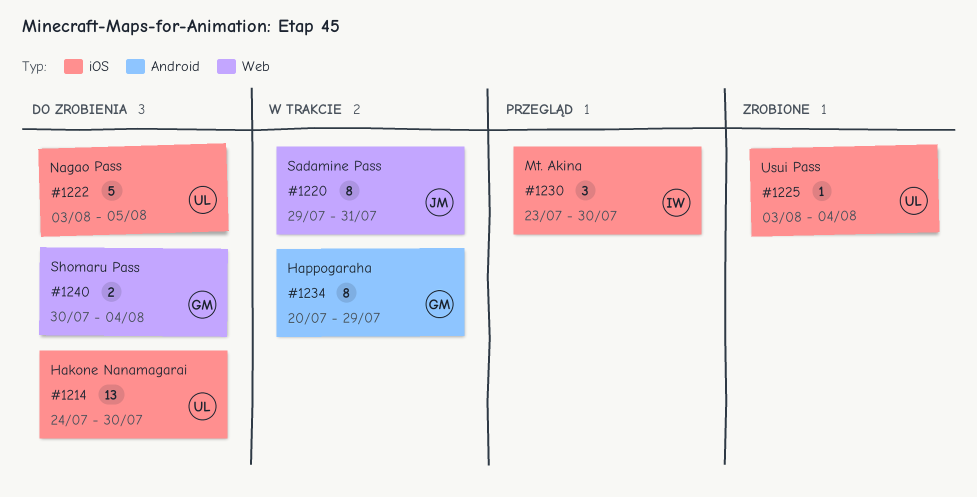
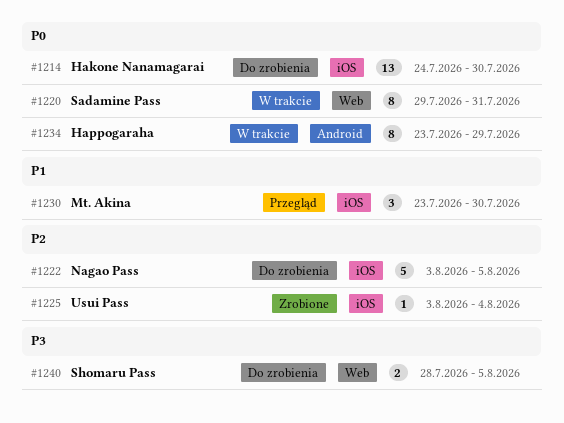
#1234, start: Jul 20 -> Jul 23
#1240, start: Jul 30 -> Jul 28
#1240, due: Aug 4 -> Aug 5

